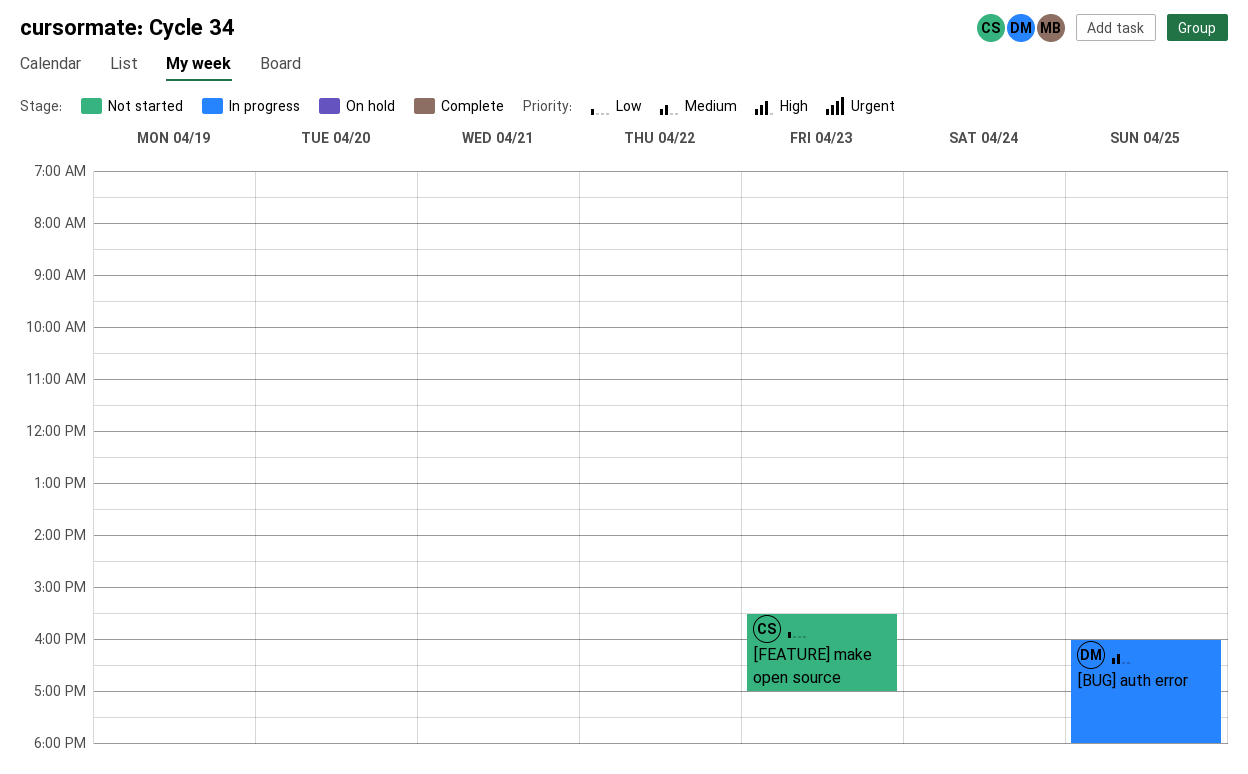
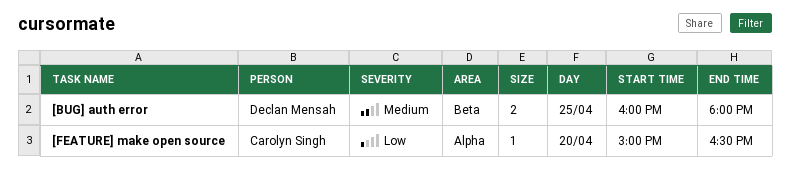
[FEATURE] make open source, day: Apr 23 -> Apr 20
[FEATURE] make open source, begins: 15:30 -> 15:00
[FEATURE] make open source, ends: 17:00 -> 16:30

